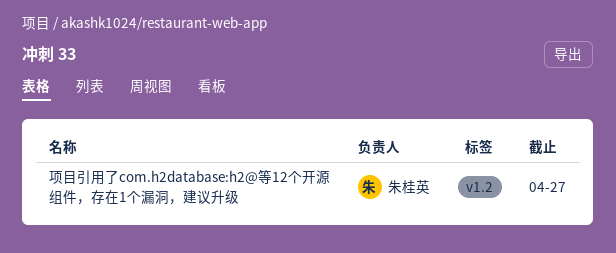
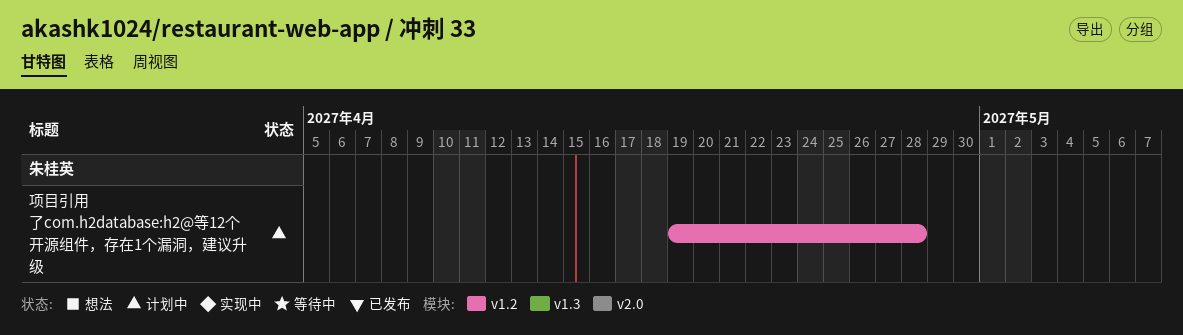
项目引用了com.h2database:h2@等12个开源组件，存在1个漏洞，建议升级, due: Apr 27 -> Apr 28

